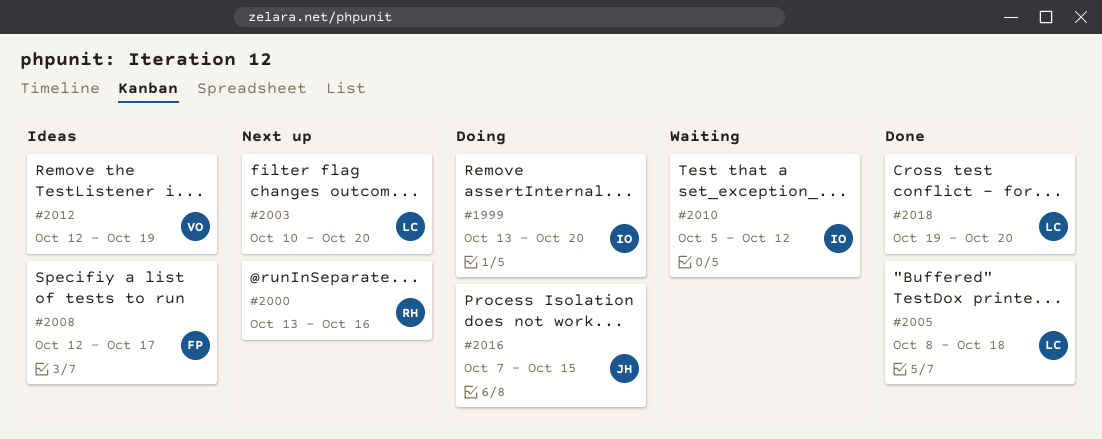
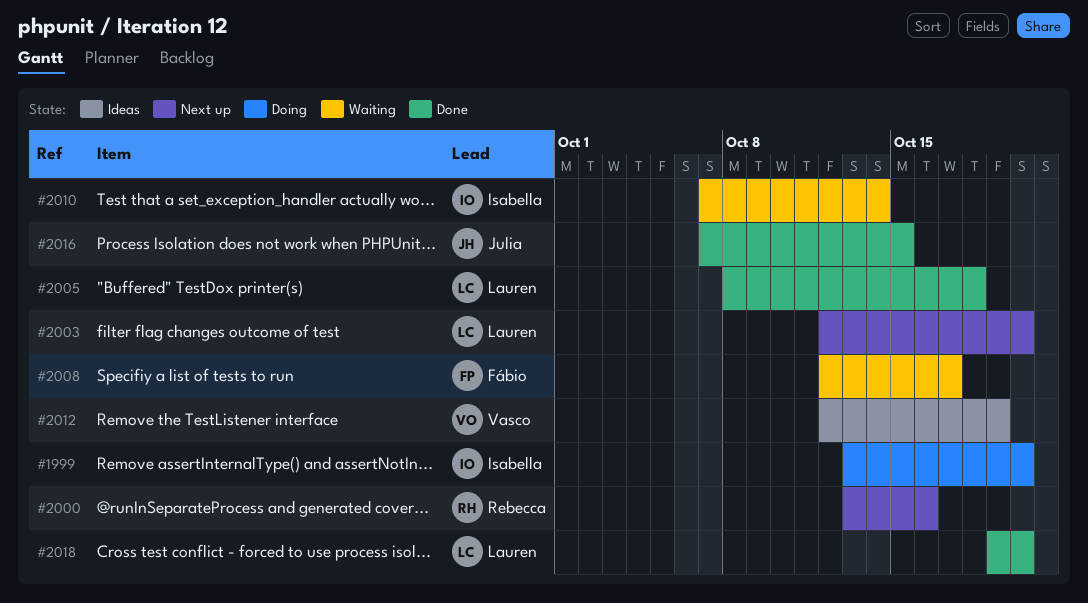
#2003, start: Oct 10 -> Oct 12
#2008, status: Ideas -> Waiting
#2010, start: Oct 5 -> Oct 7
#2010, due: Oct 12 -> Oct 14
#2016, status: Doing -> Done

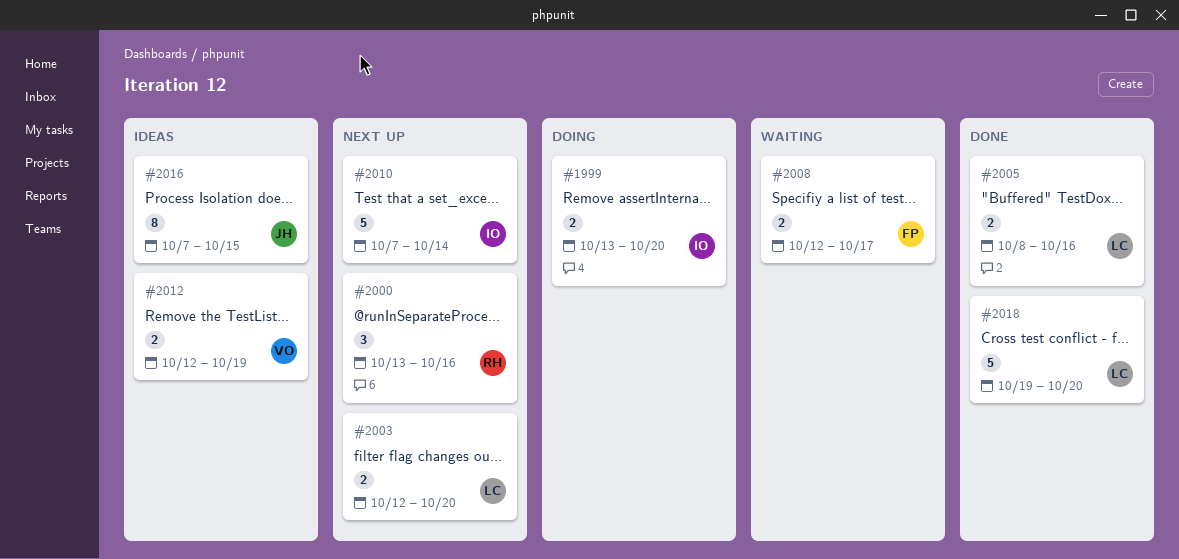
#2005, due: Oct 18 -> Oct 16
#2010, status: Waiting -> Next up
#2016, status: Done -> Ideas

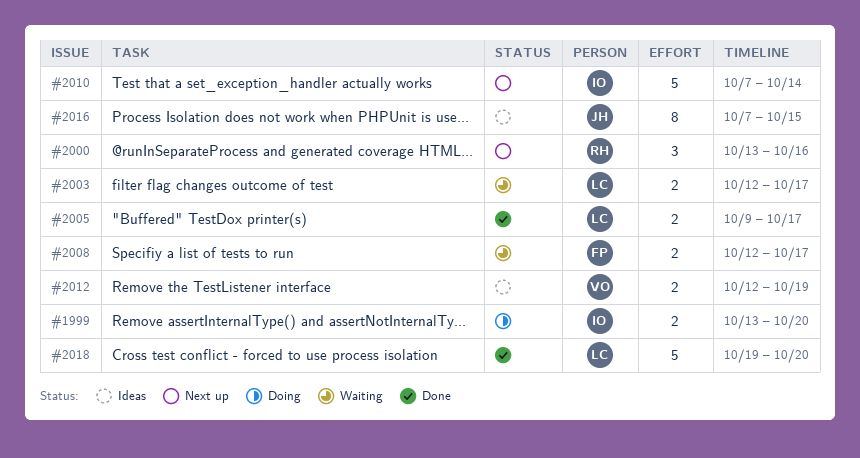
#2003, status: Next up -> Waiting
#2003, due: Oct 20 -> Oct 17
#2005, start: Oct 8 -> Oct 9
#2005, due: Oct 16 -> Oct 17

